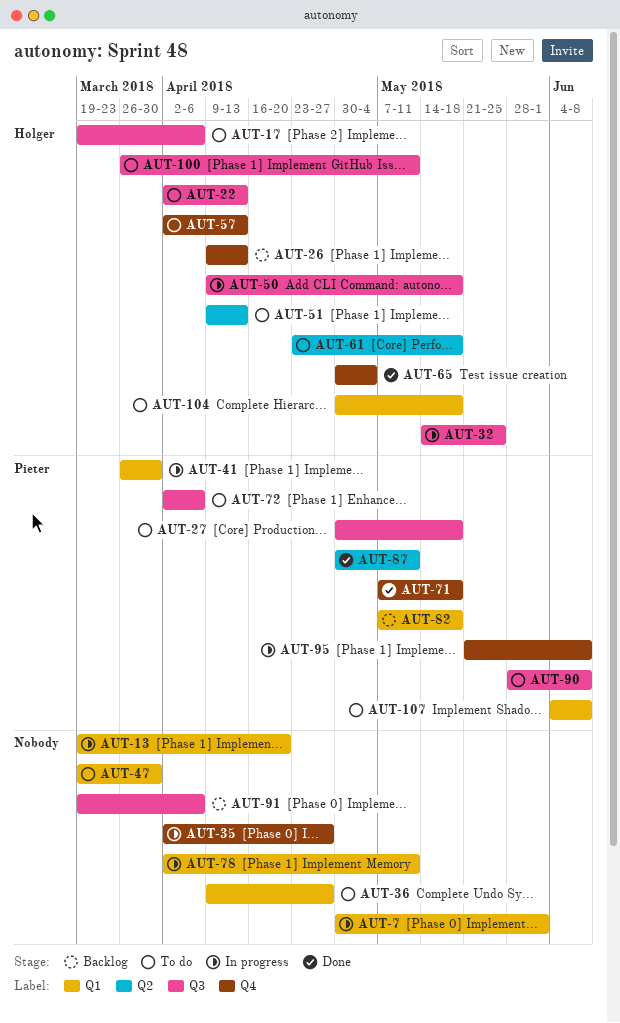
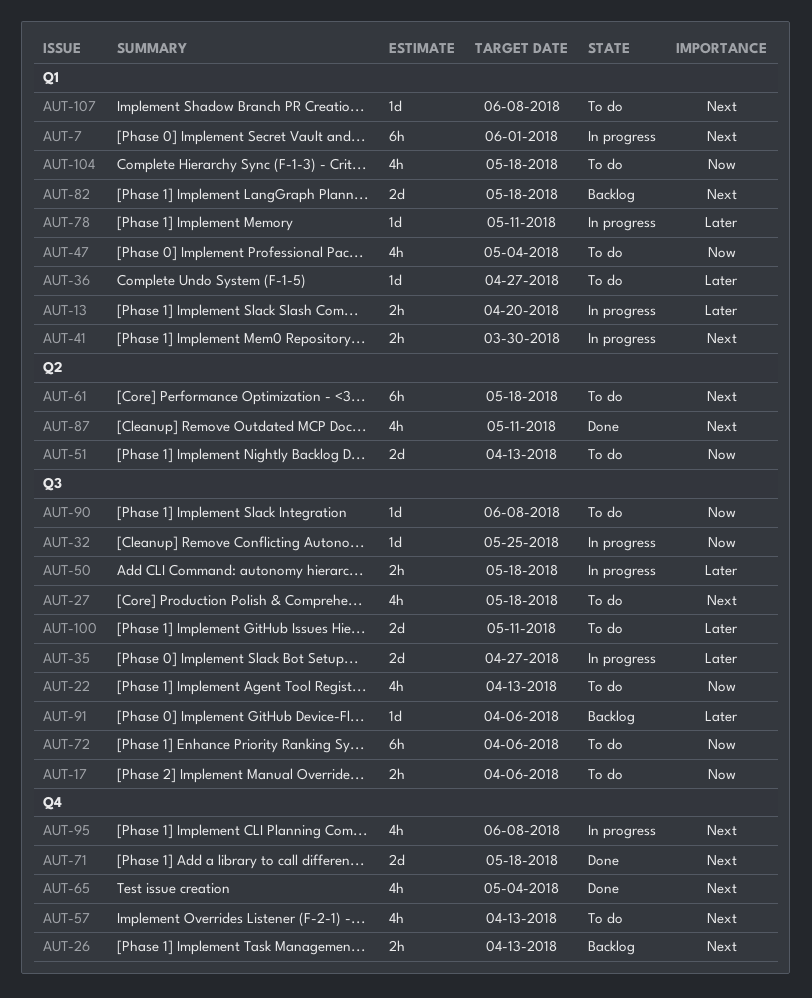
AUT-35, label: Q4 -> Q3
AUT-47, due: Mar 30 -> May 4

